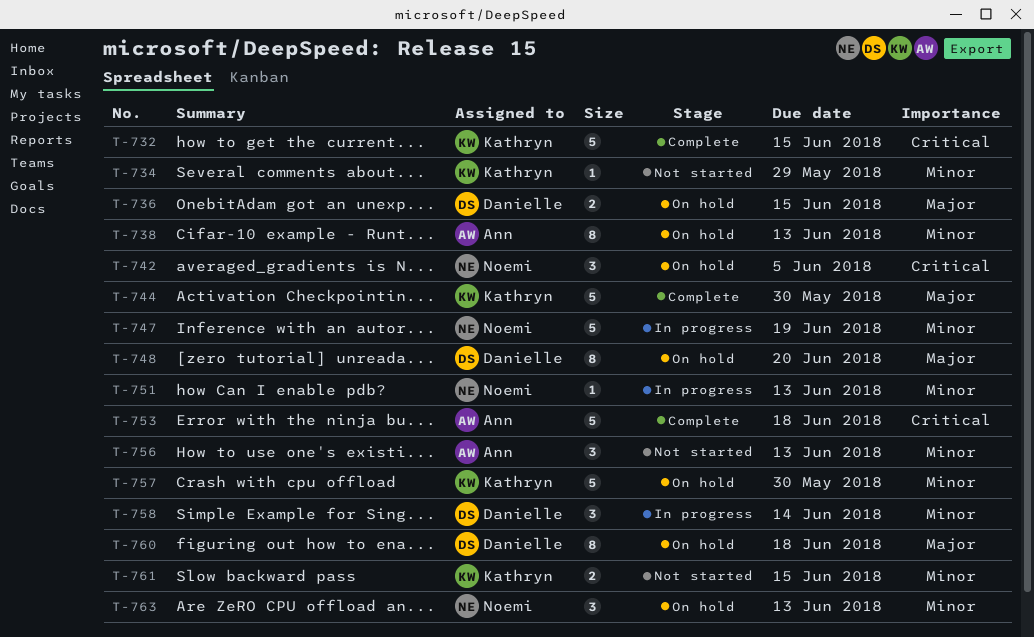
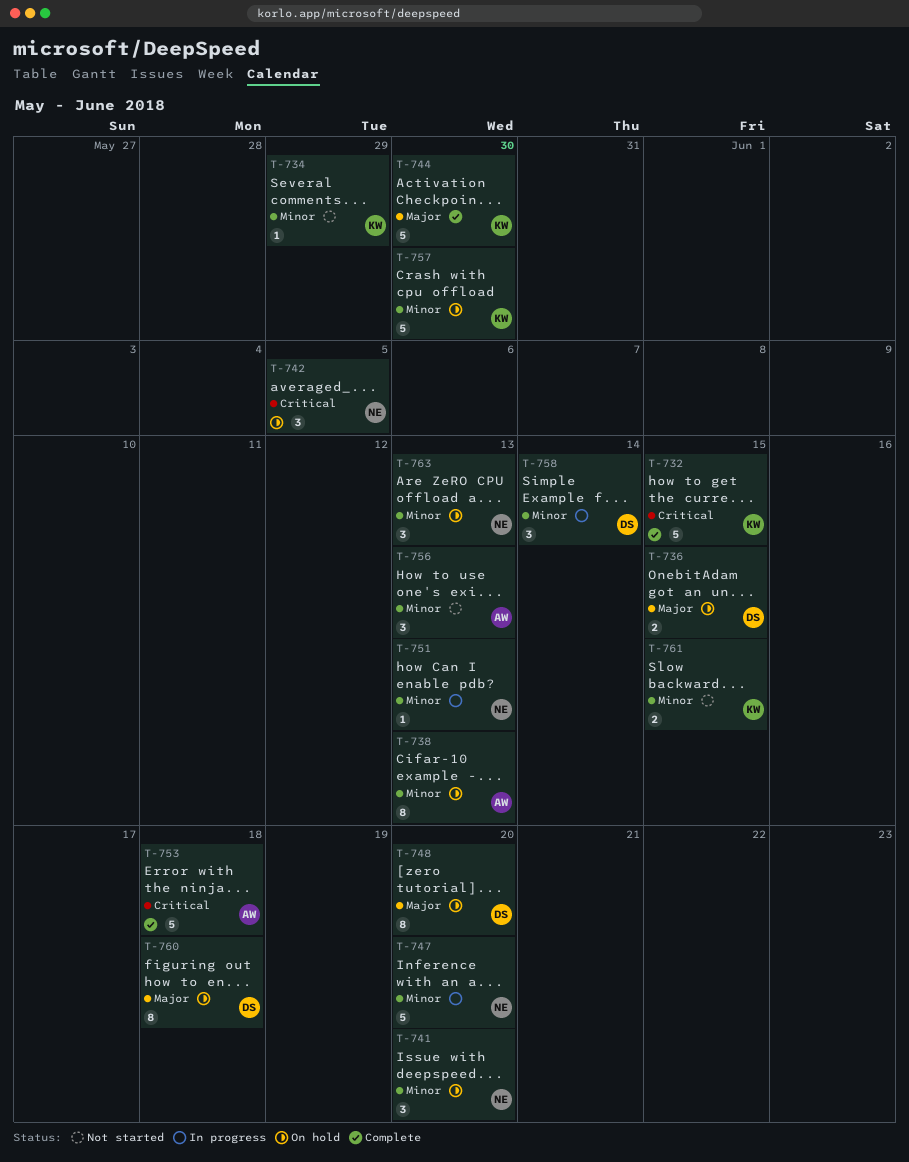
T-741: none -> present
T-747, due: Jun 19 -> Jun 20

